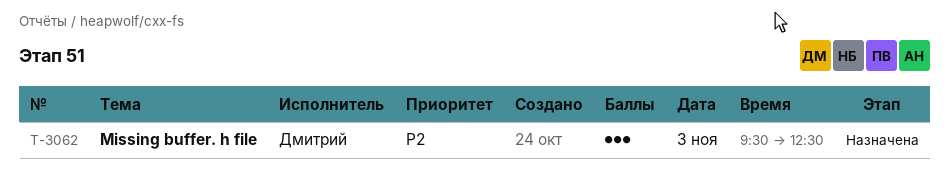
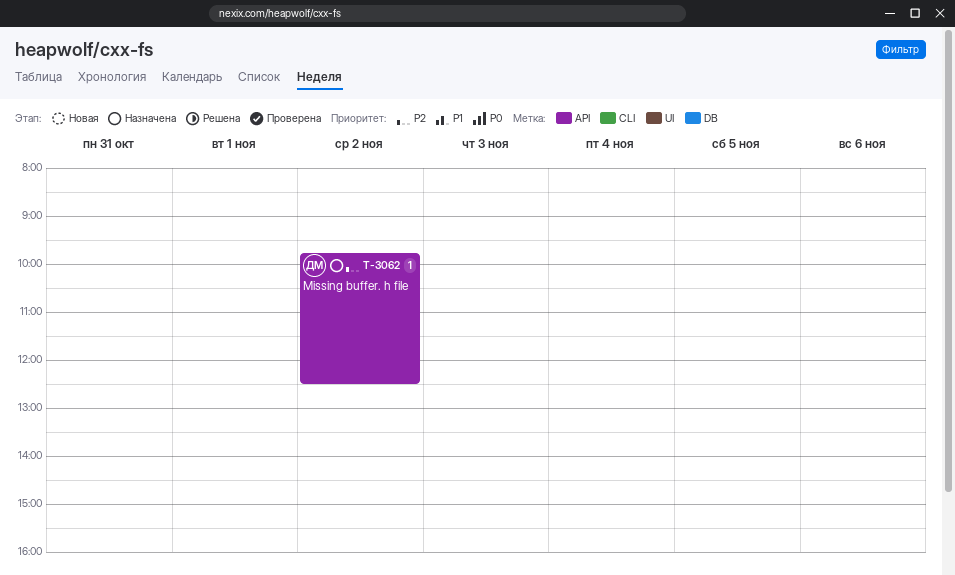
T-3062, estimate: 3 -> 1
T-3062, day: Nov 3 -> Nov 2
T-3062, begins: 09:30 -> 09:45

